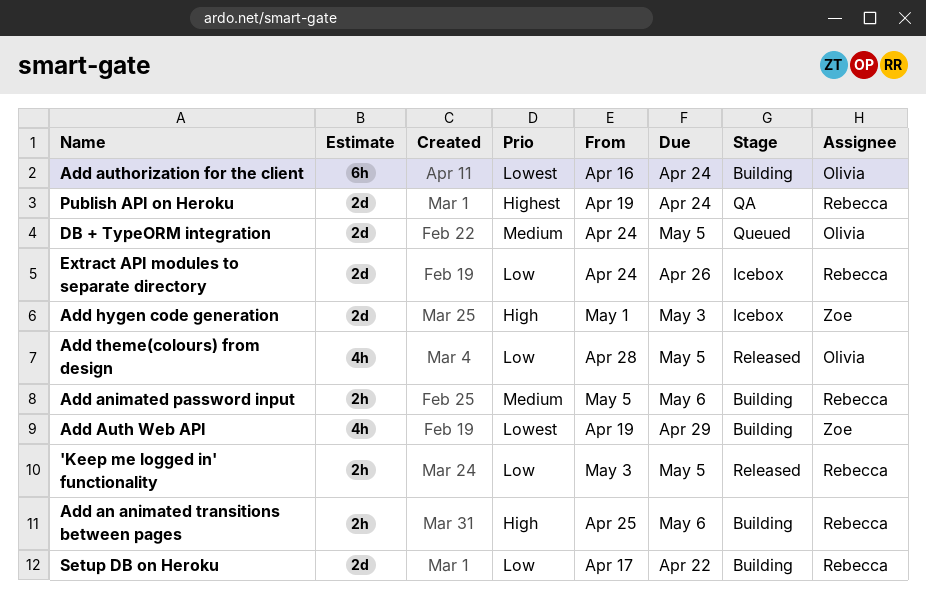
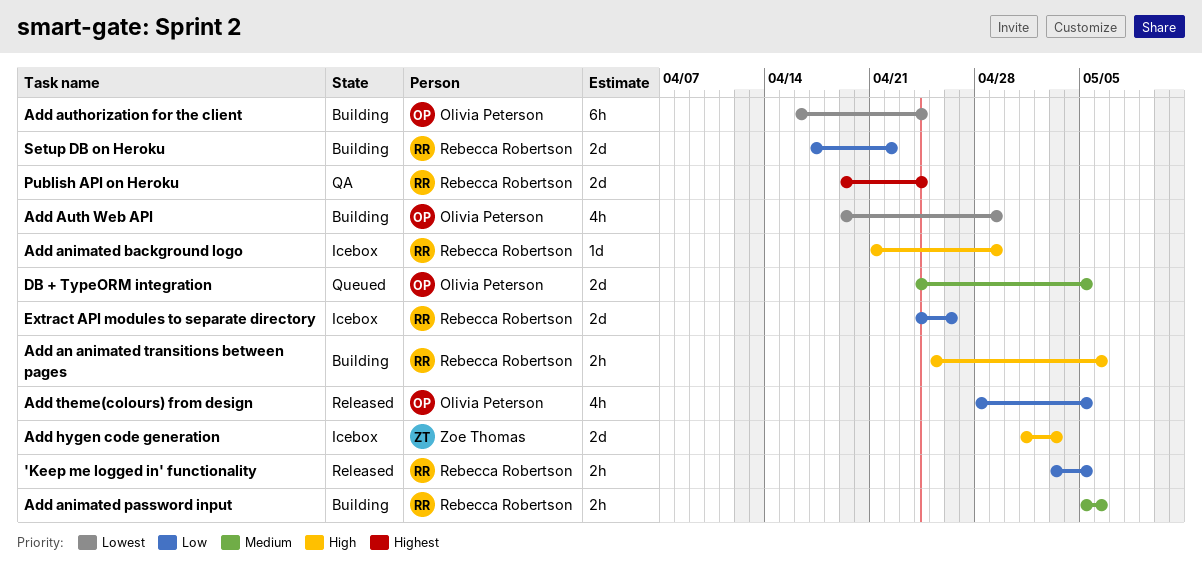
Add animated background logo: none -> present
Add Auth Web API, owner: Zoe Thomas -> Olivia Peterson

